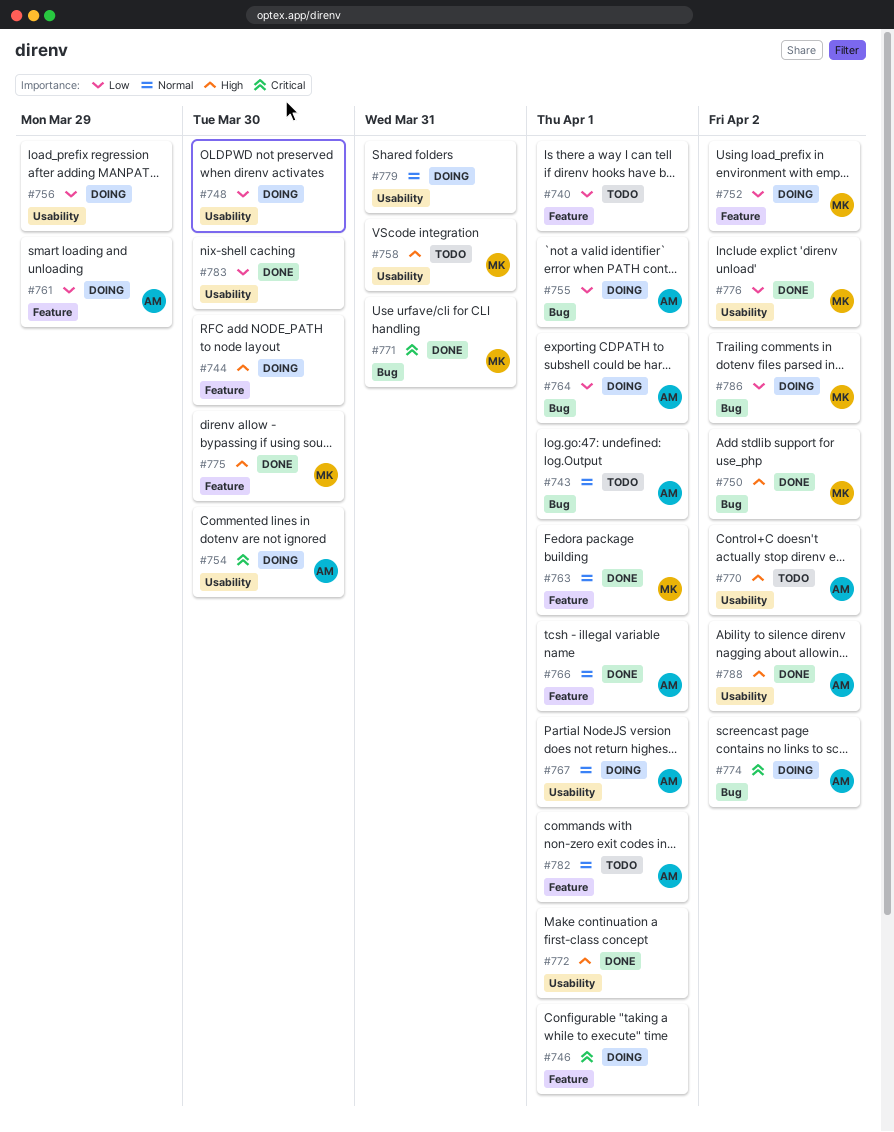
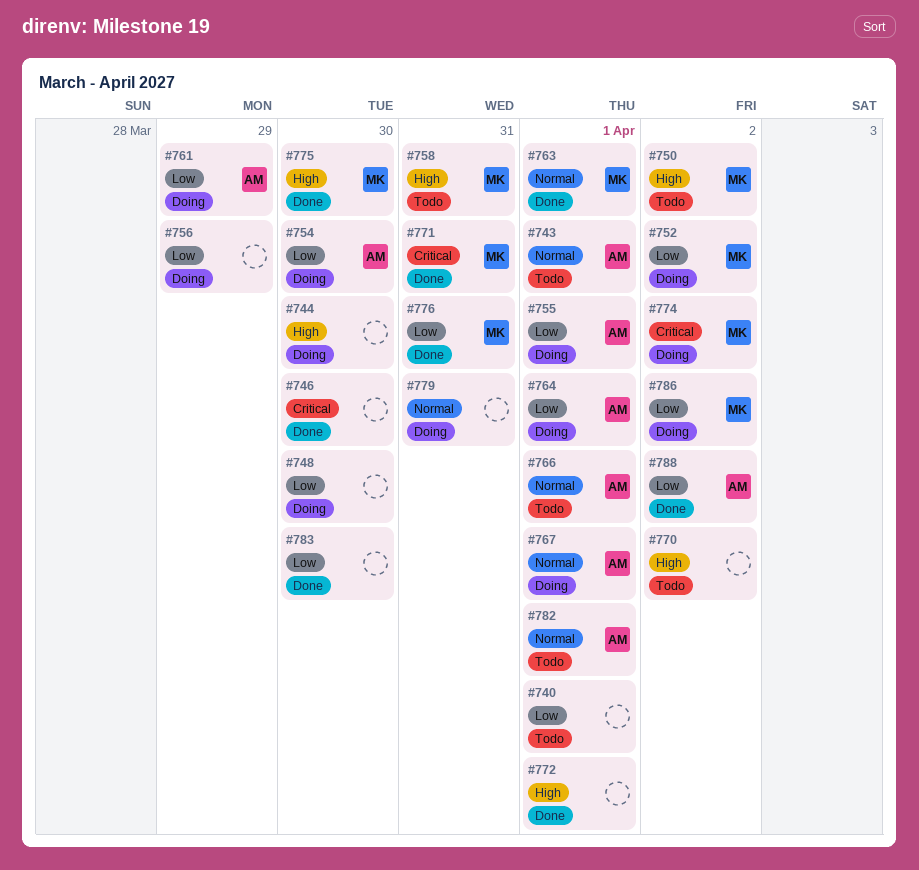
#746, status: Doing -> Done
#746, due: Apr 1 -> Mar 30
#750, status: Done -> Todo
#754, priority: Critical -> Low
#766, status: Done -> Todo
#770, owner: AM -> none
#774, owner: AM -> MK
#776, due: Apr 2 -> Mar 31
#788, priority: High -> Low

